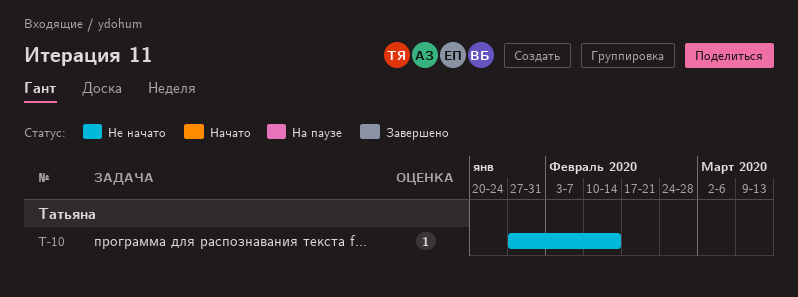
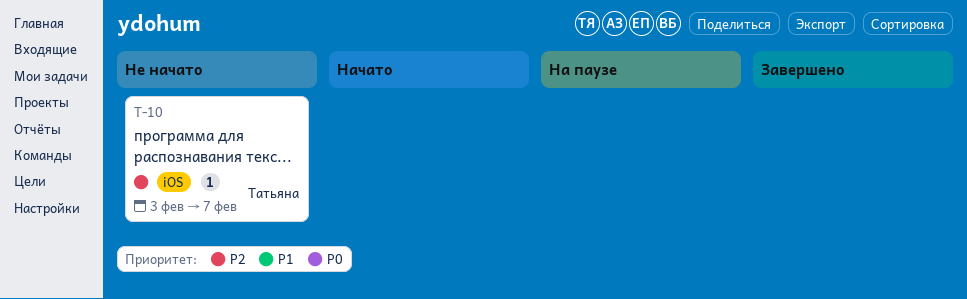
T-10, start: Jan 27 -> Feb 3
T-10, due: Feb 14 -> Feb 7

